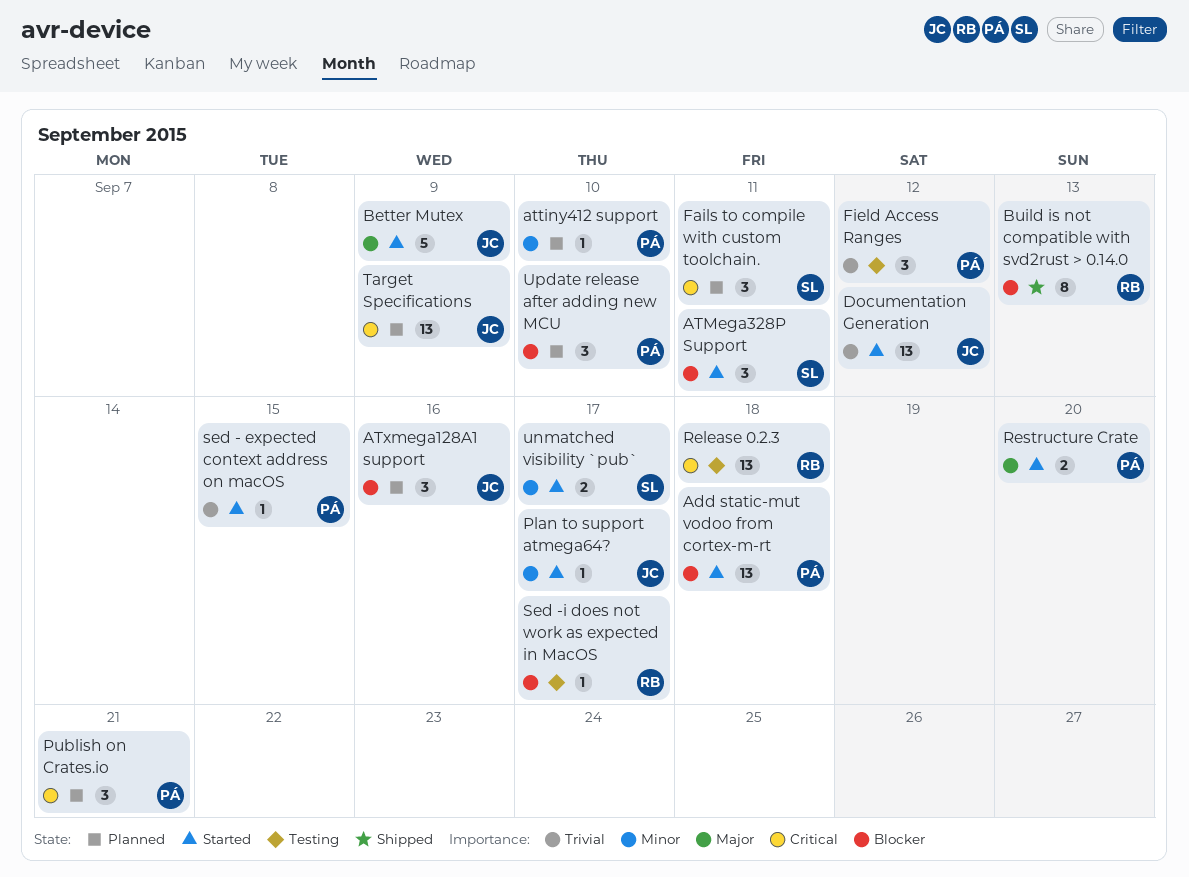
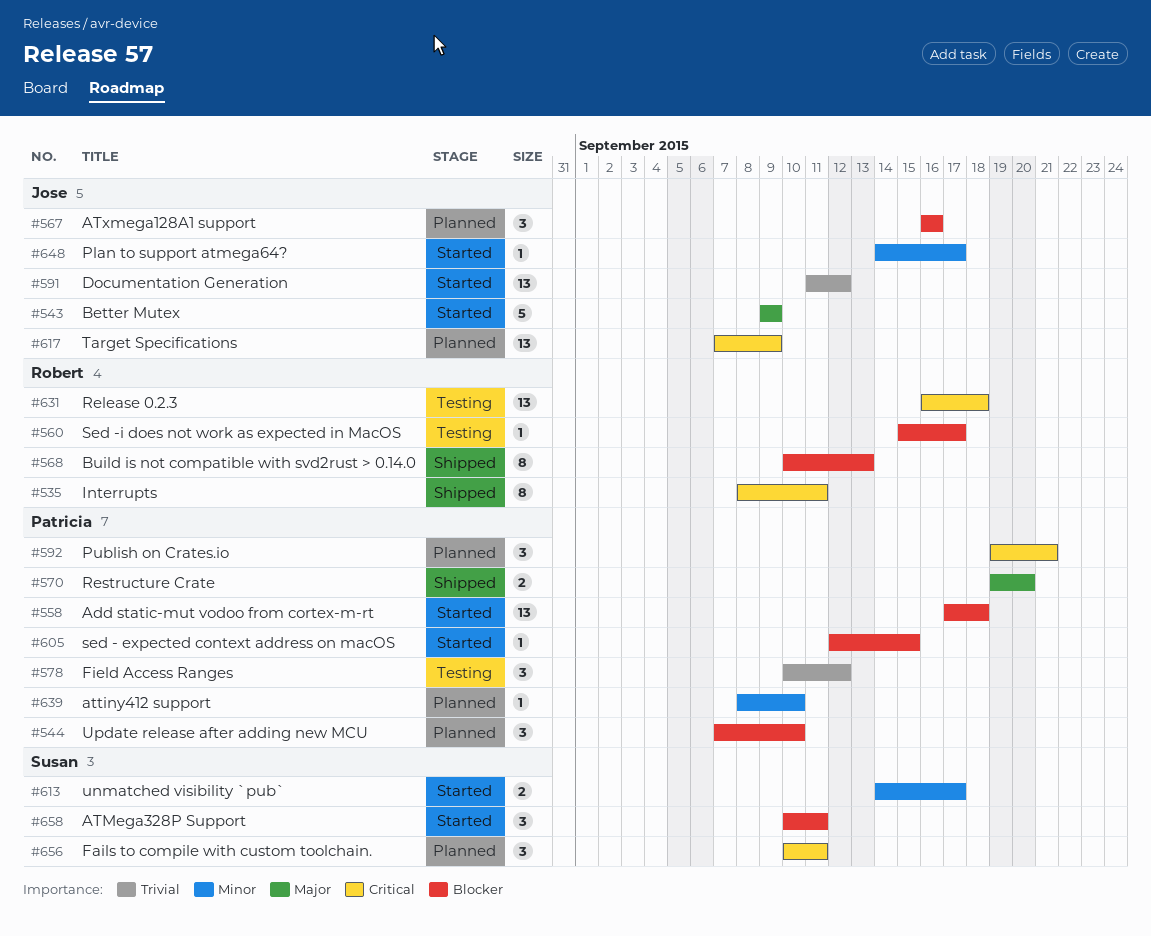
Interrupts: none -> present
Restructure Crate, status: Started -> Shipped
sed - expected context address on macOS, priority: Trivial -> Blocker

